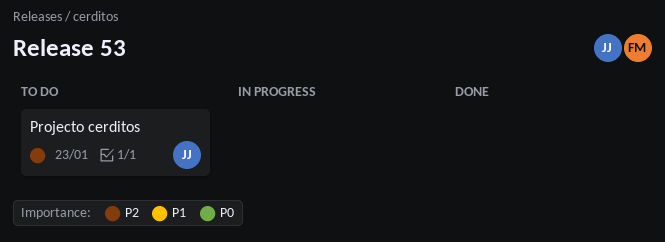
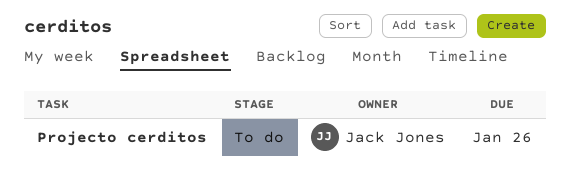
Projecto cerditos, due: Jan 23 -> Jan 26

